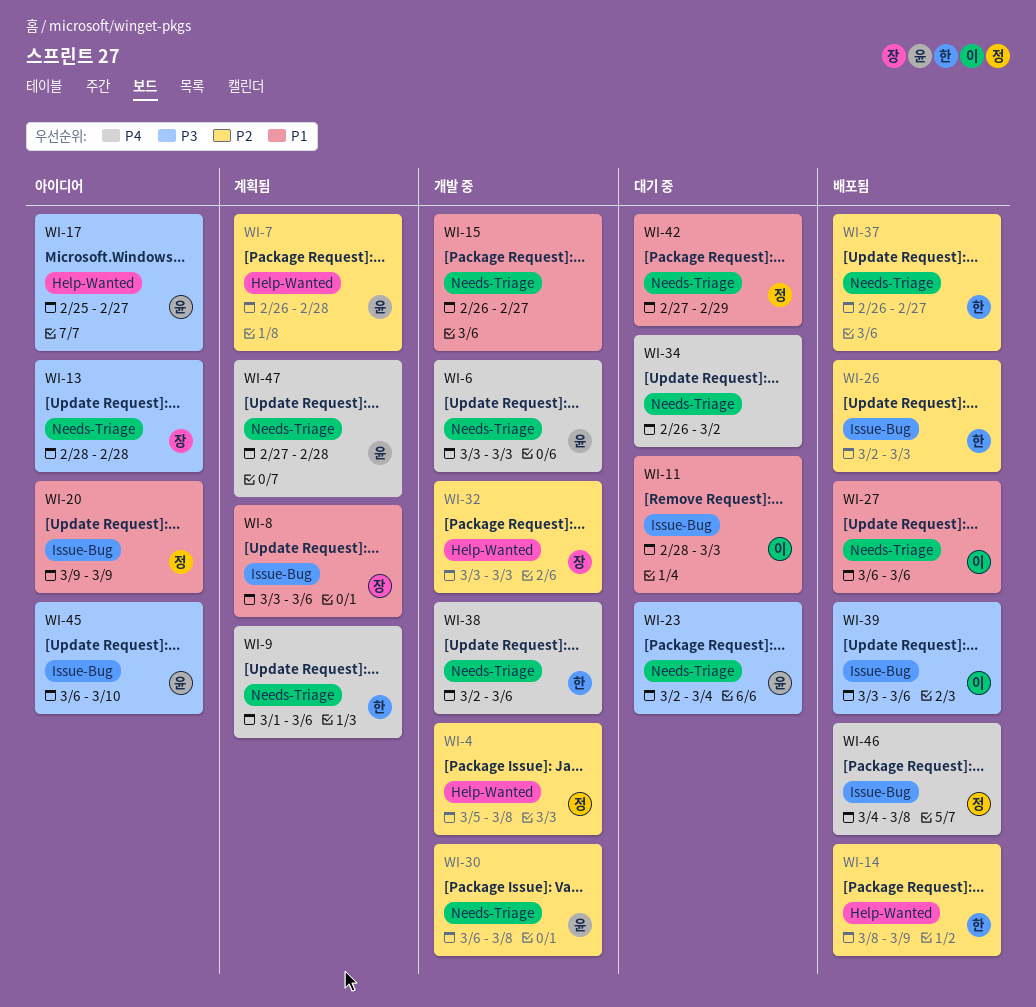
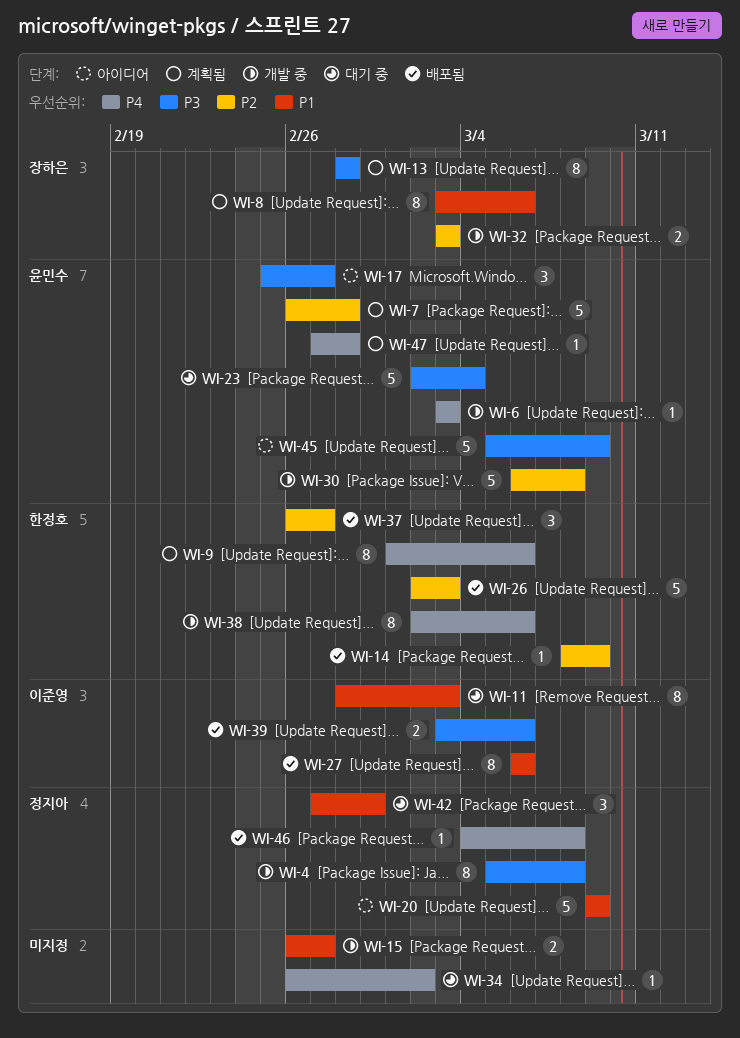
WI-4, priority: P2 -> P3
WI-13, status: 아이디어 -> 계획됨
WI-45, start: Mar 6 -> Mar 5
WI-45, due: Mar 10 -> Mar 9

